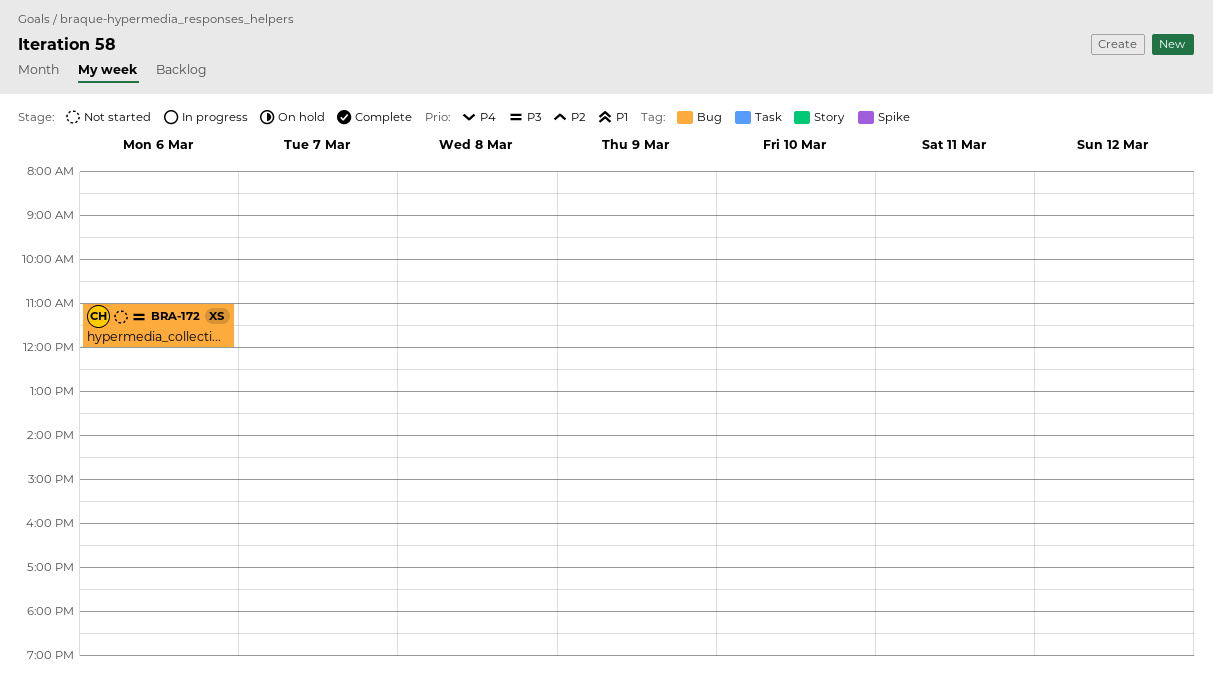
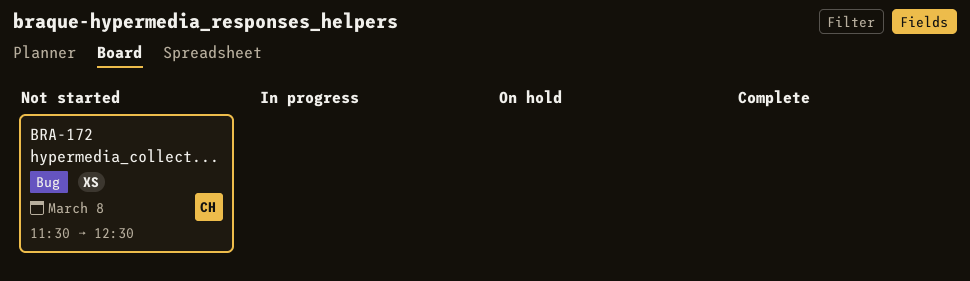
BRA-172, day: Mar 6 -> Mar 8
BRA-172, begins: 11:00 -> 11:30
BRA-172, ends: 12:00 -> 12:30

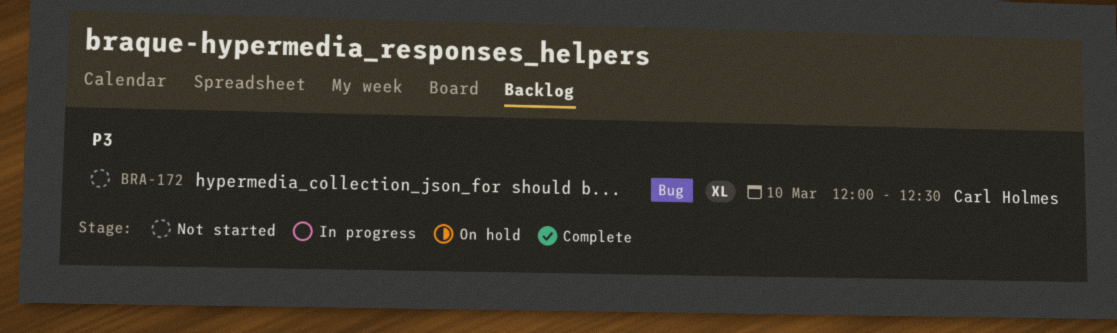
BRA-172, estimate: XS -> XL
BRA-172, day: Mar 8 -> Mar 10
BRA-172, begins: 11:30 -> 12:00

